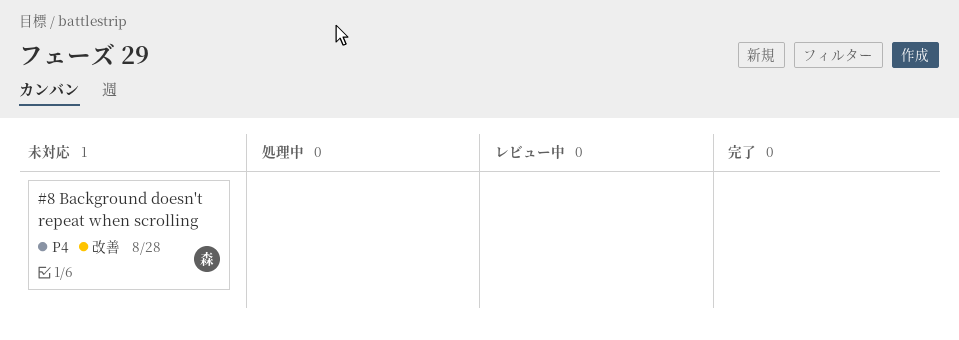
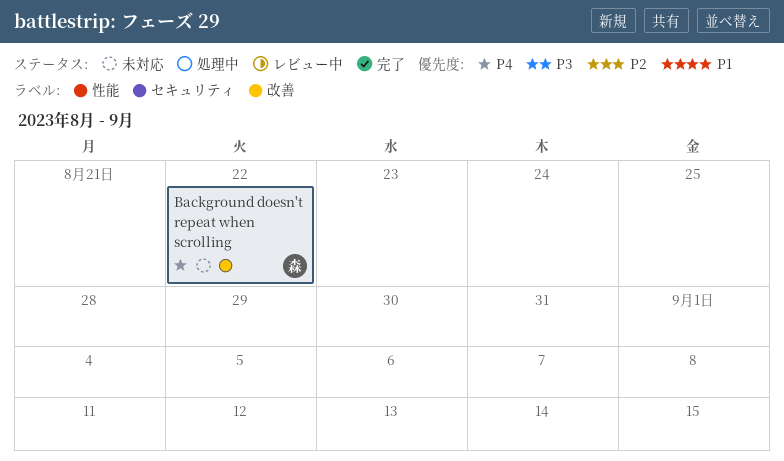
Background doesn't repeat when scrolling, due: Aug 28 -> Aug 22

